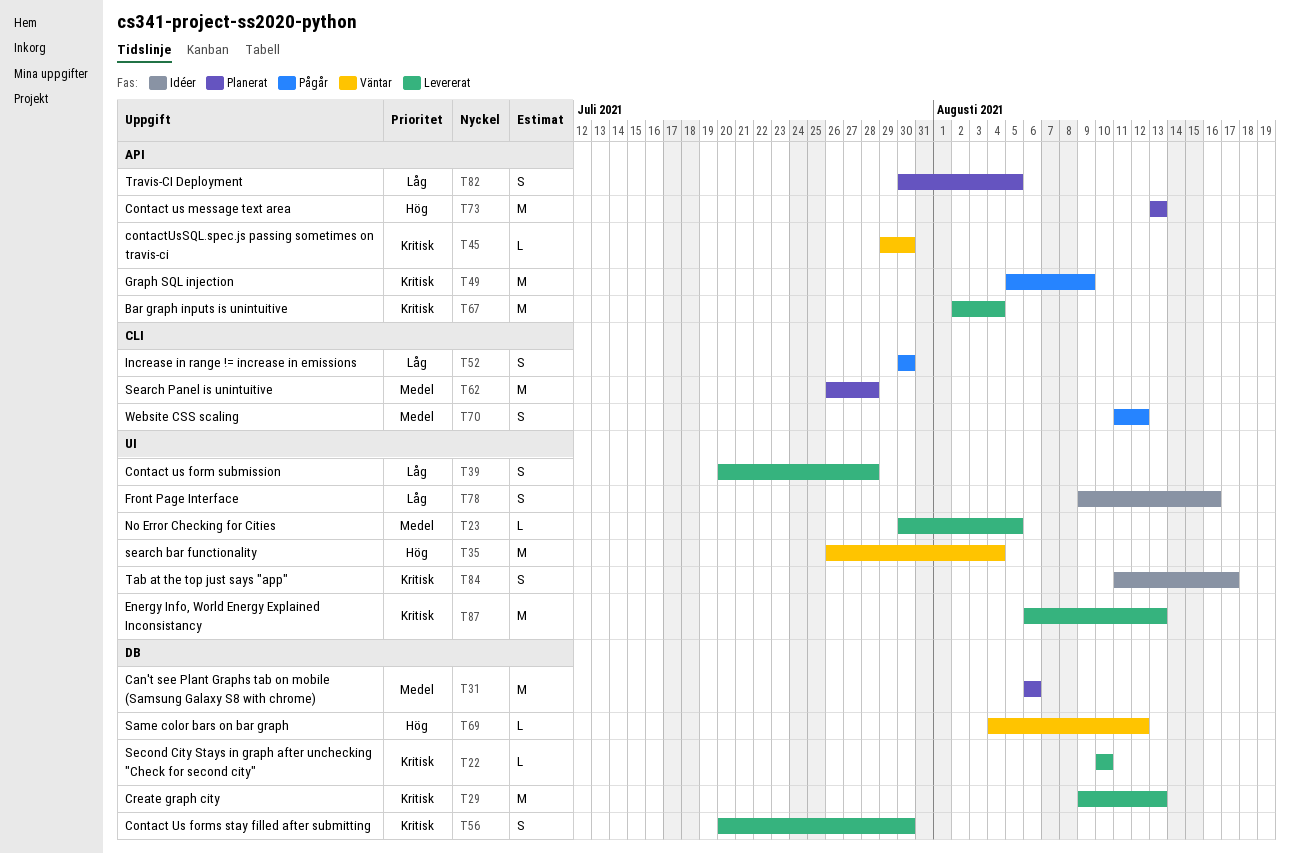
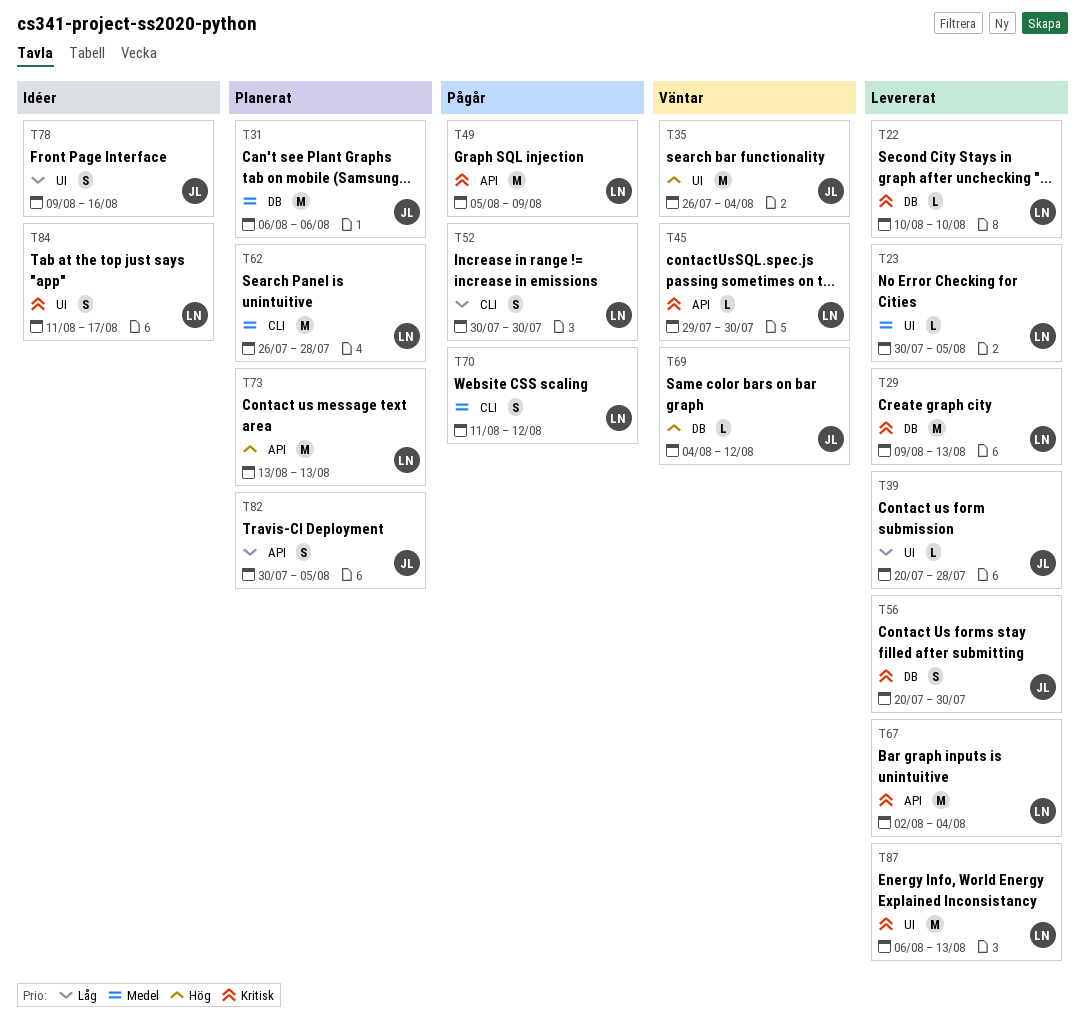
T39, estimate: S -> L

